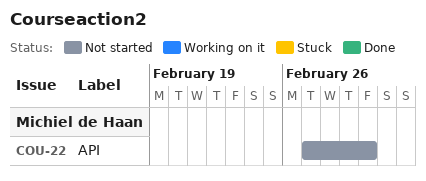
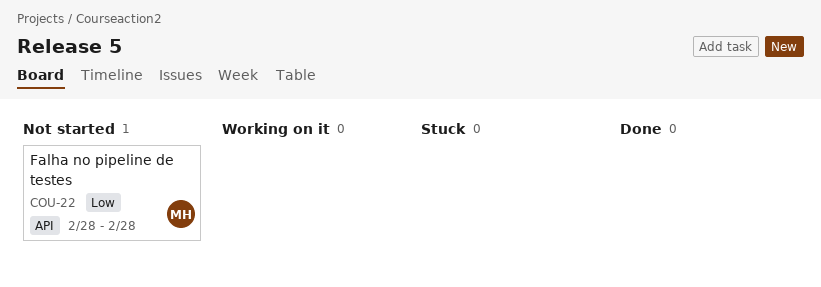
COU-22, start: Feb 27 -> Feb 28
COU-22, due: Mar 2 -> Feb 28

